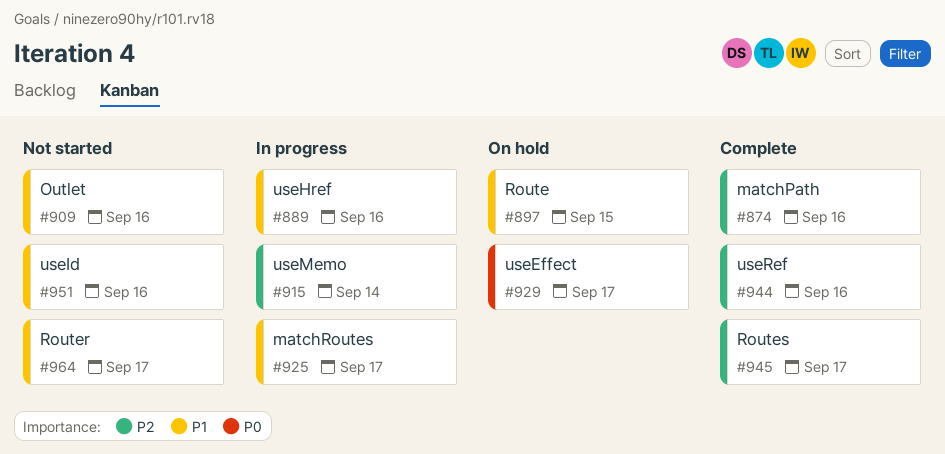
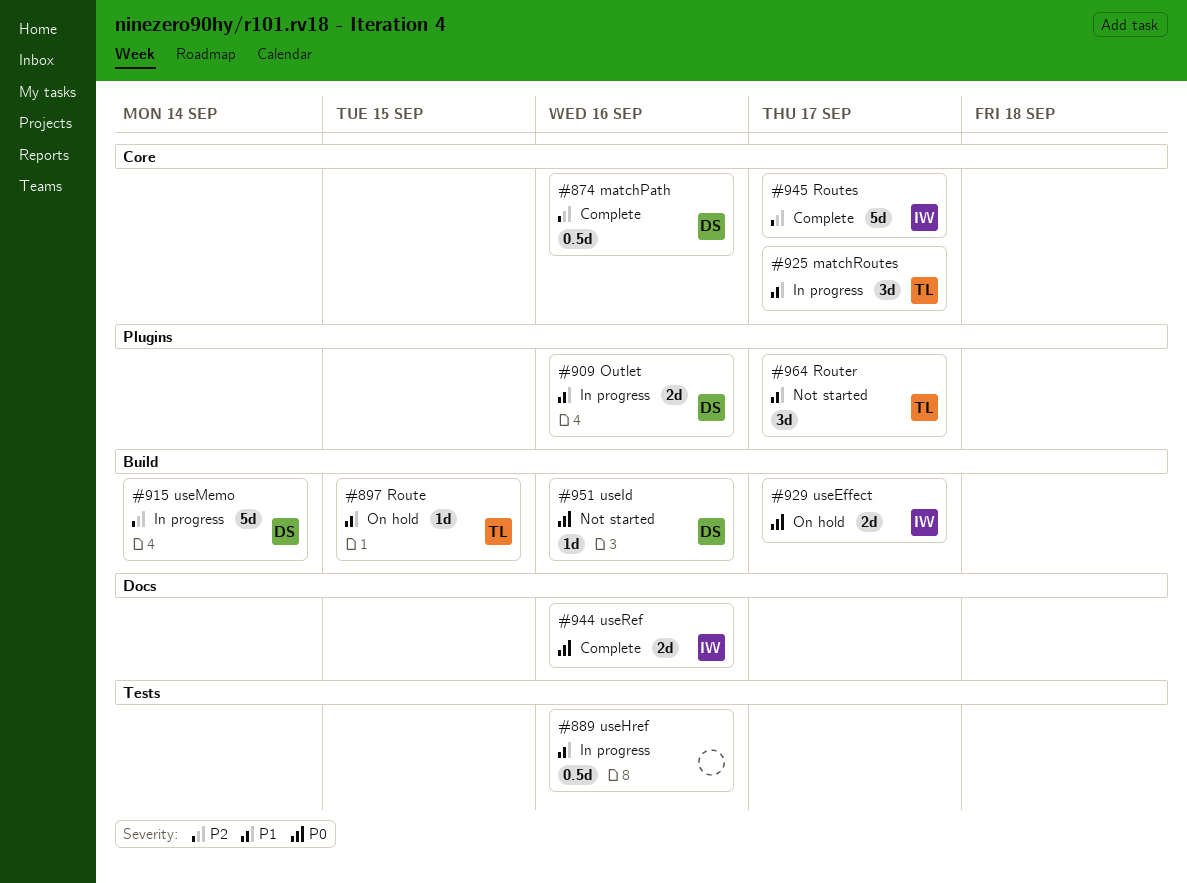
#909, status: Not started -> In progress
#944, priority: P2 -> P0
#951, priority: P1 -> P0

